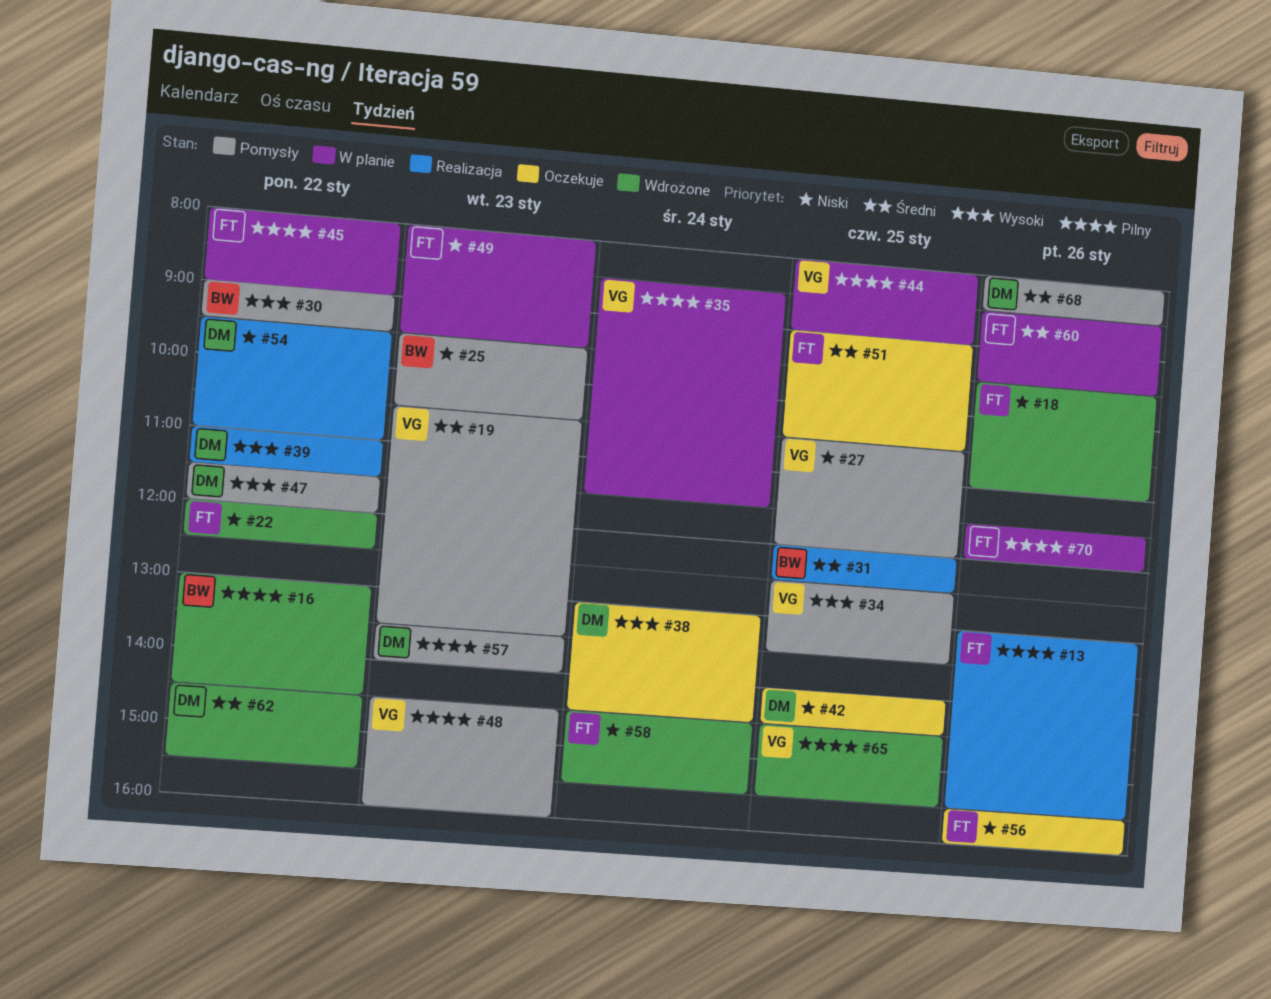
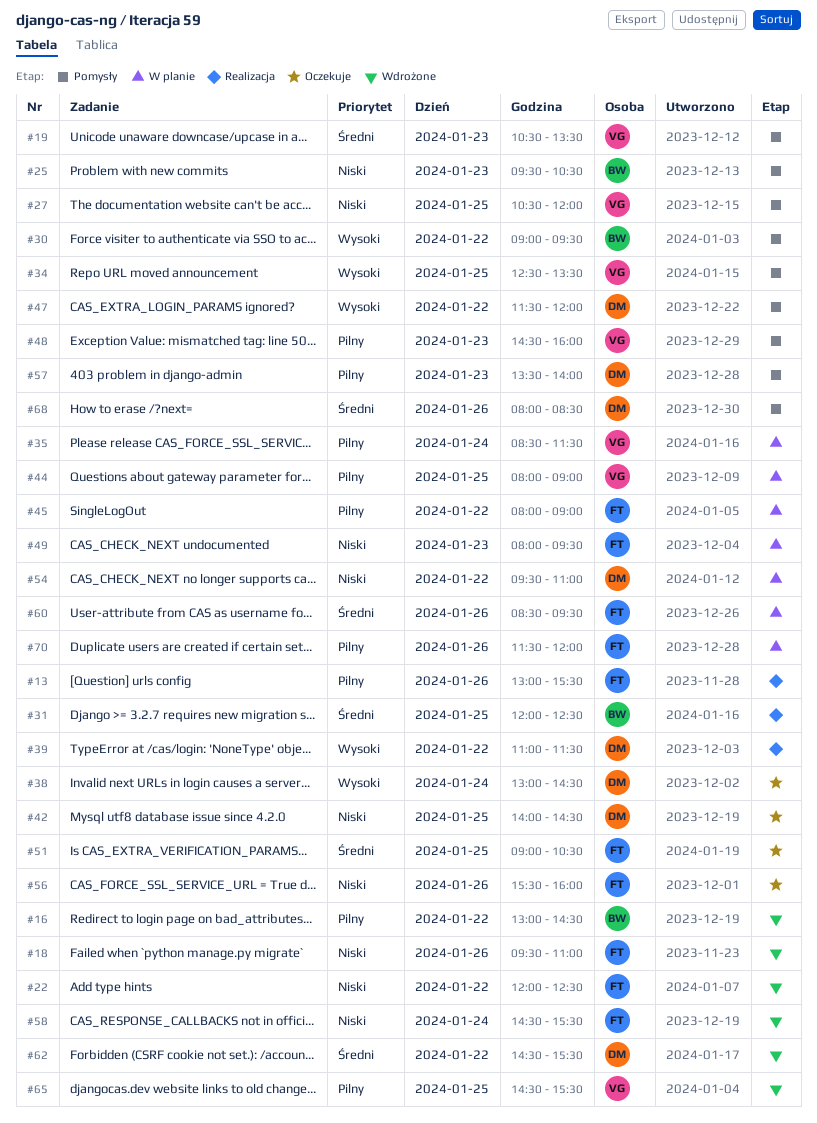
#54, status: Realizacja -> W planie

